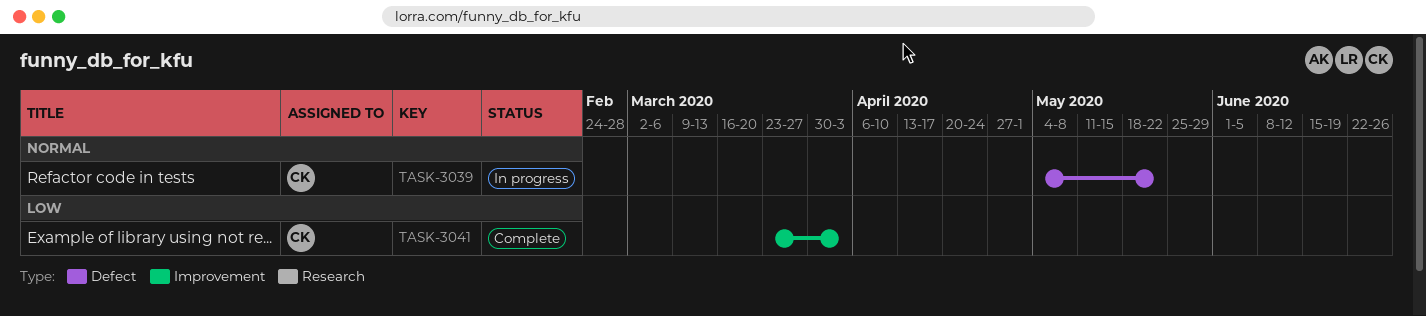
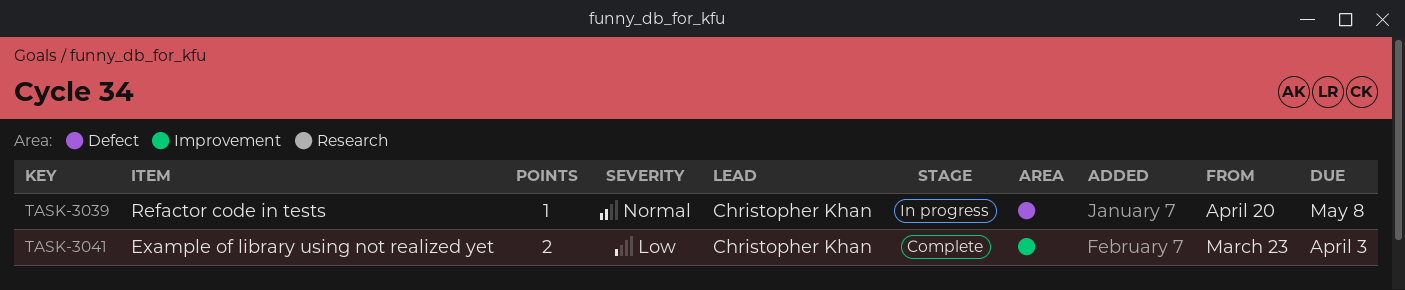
TASK-3039, start: May 4 -> Apr 20
TASK-3039, due: May 22 -> May 8

